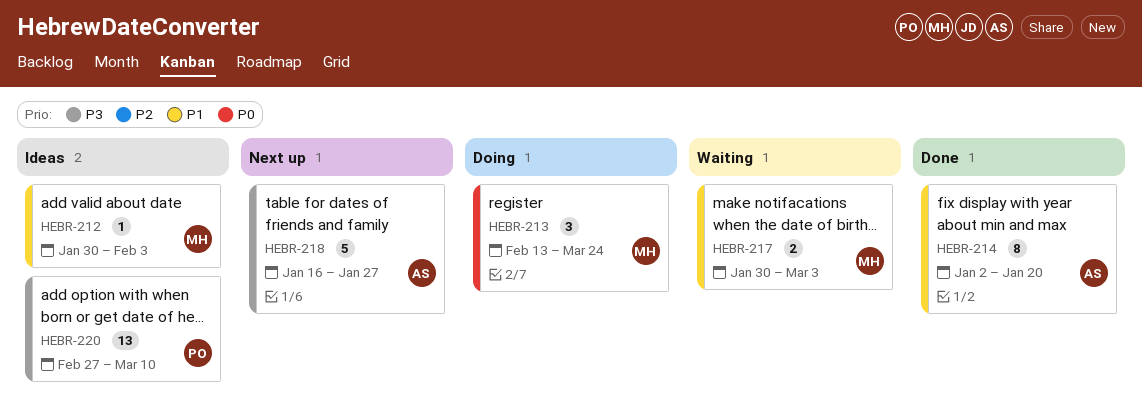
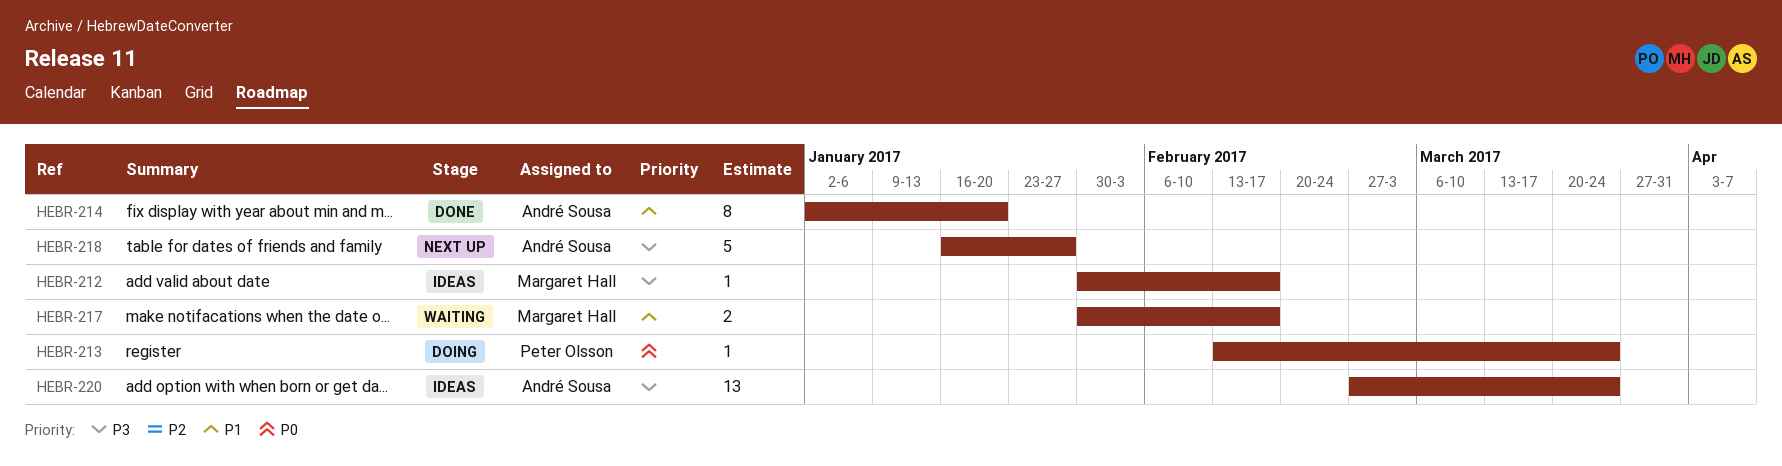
HEBR-212, priority: P1 -> P3
HEBR-212, due: Feb 3 -> Feb 17
HEBR-213, owner: Margaret Hall -> Peter Olsson
HEBR-213, estimate: 3 -> 1
HEBR-217, due: Mar 3 -> Feb 17
HEBR-220, owner: Peter Olsson -> André Sousa
HEBR-220, due: Mar 10 -> Mar 24

